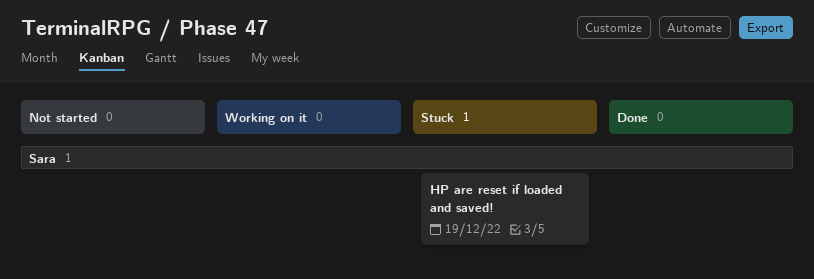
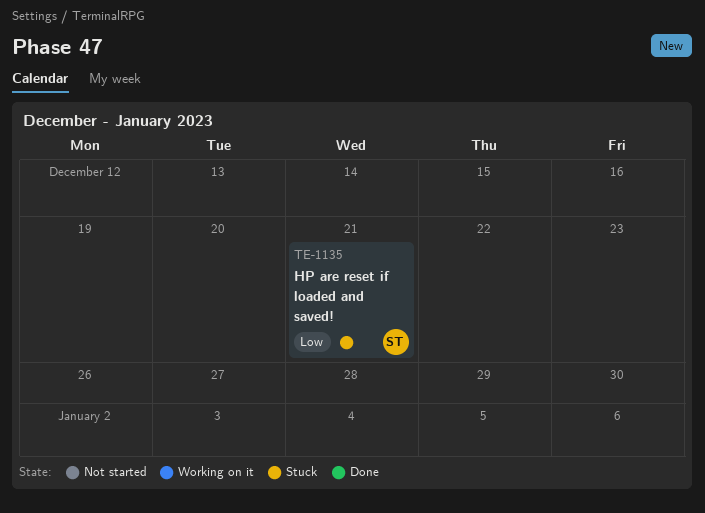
HP are reset if loaded and saved!, due: Dec 19 -> Dec 21

